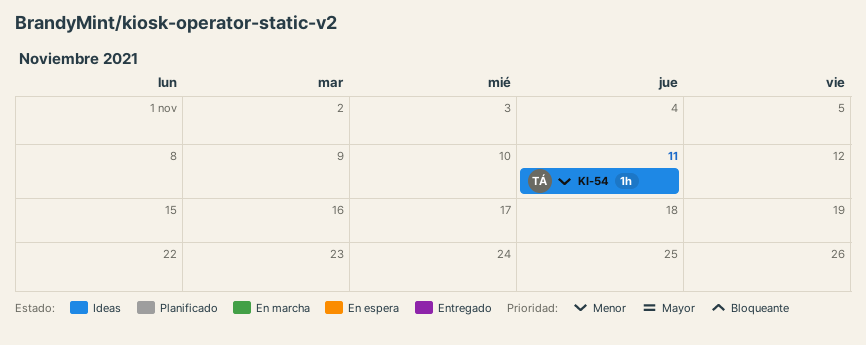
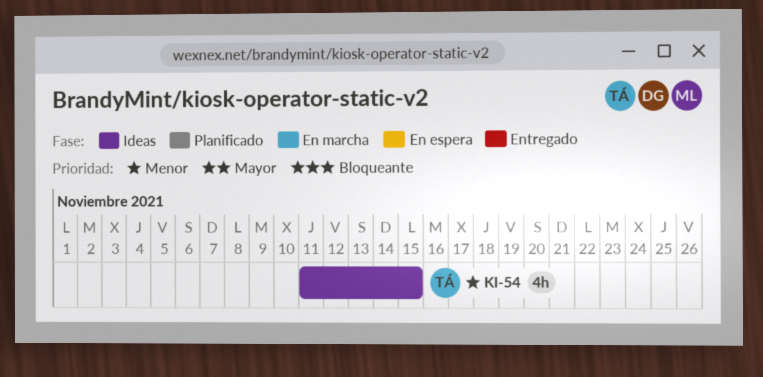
KI-54, estimate: 1h -> 4h
KI-54, due: Nov 11 -> Nov 15

